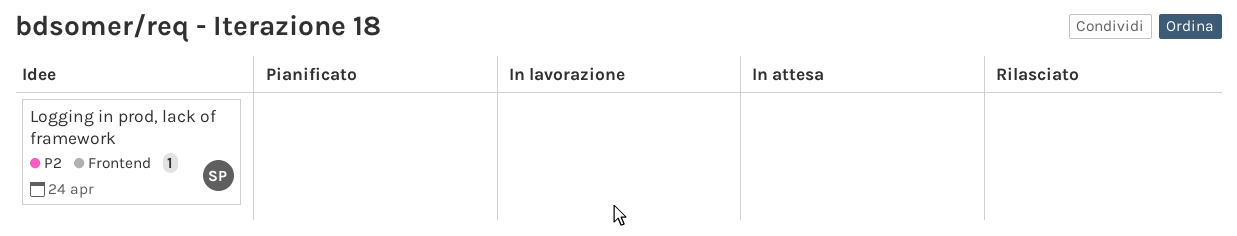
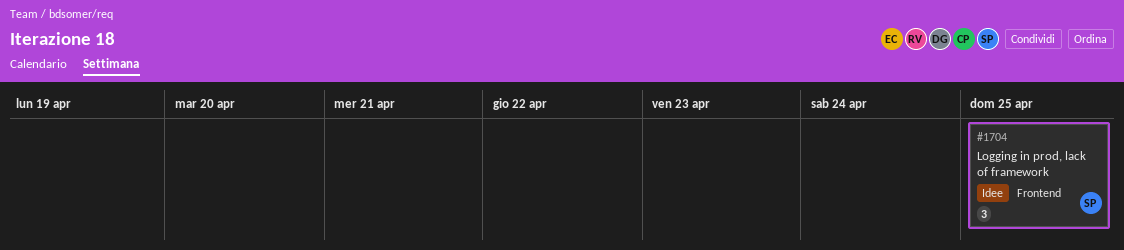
Logging in prod, lack of framework, estimate: 1 -> 3
Logging in prod, lack of framework, due: Apr 24 -> Apr 25

